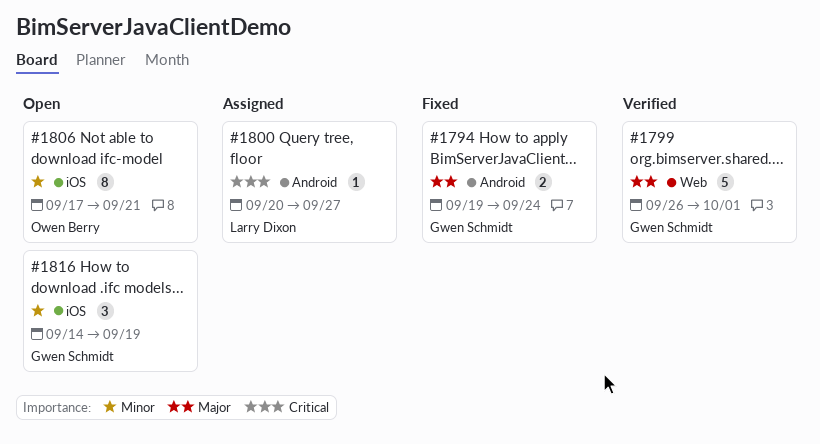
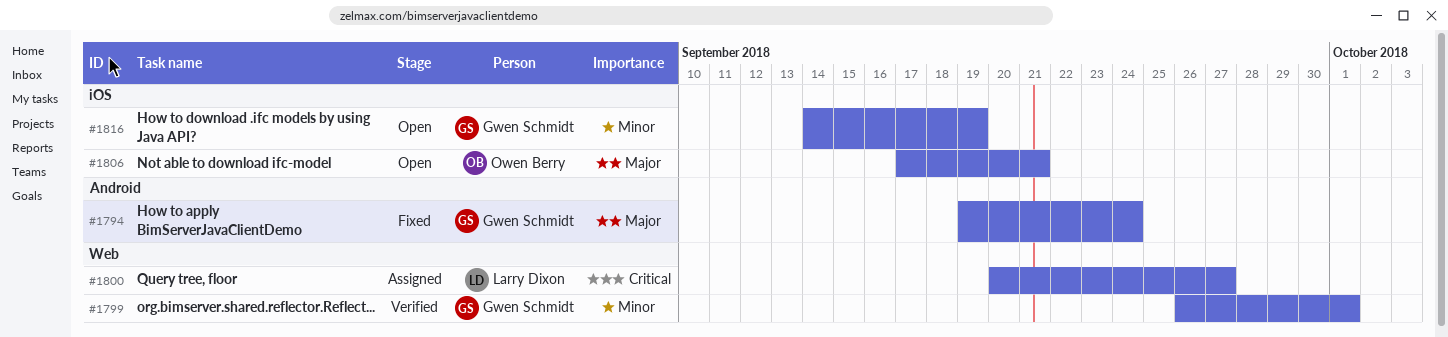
#1799, priority: Major -> Minor
#1800, label: Android -> Web
#1806, priority: Minor -> Major

